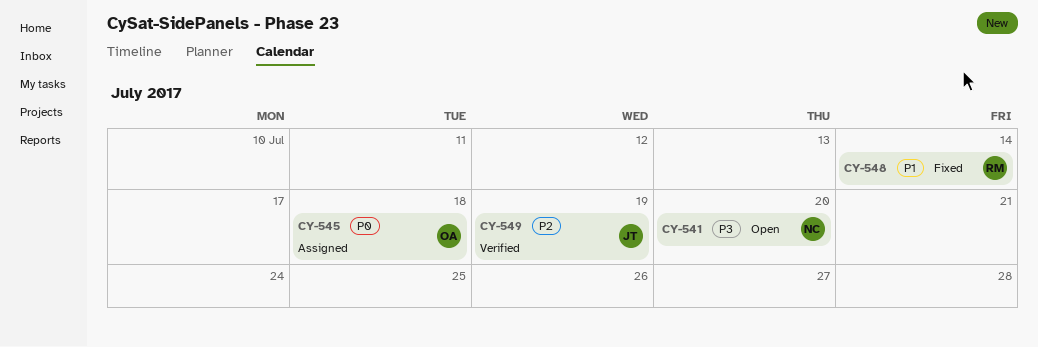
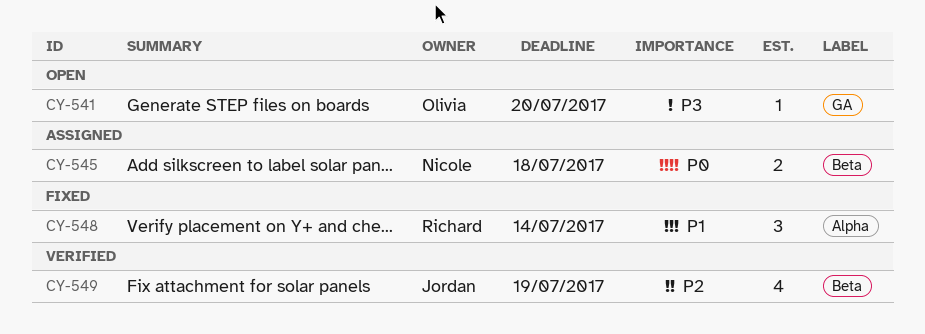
CY-541, owner: Nicole -> Olivia
CY-545, owner: Olivia -> Nicole

